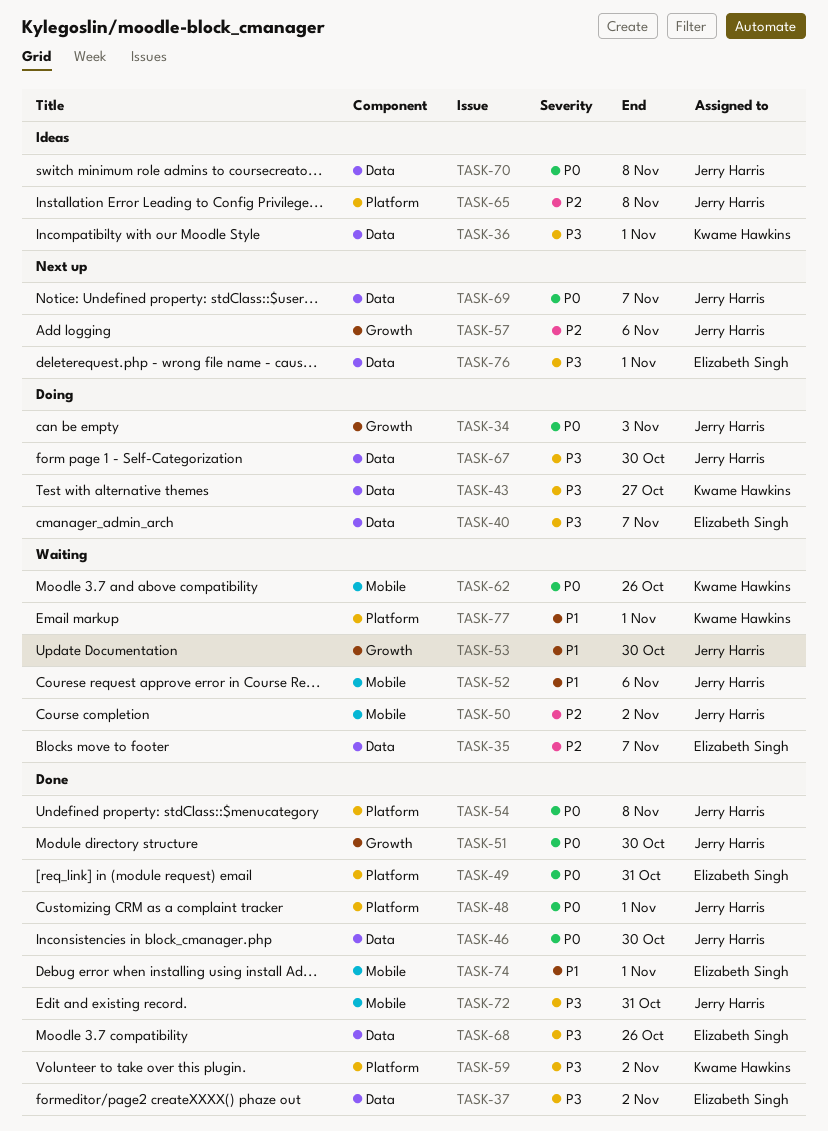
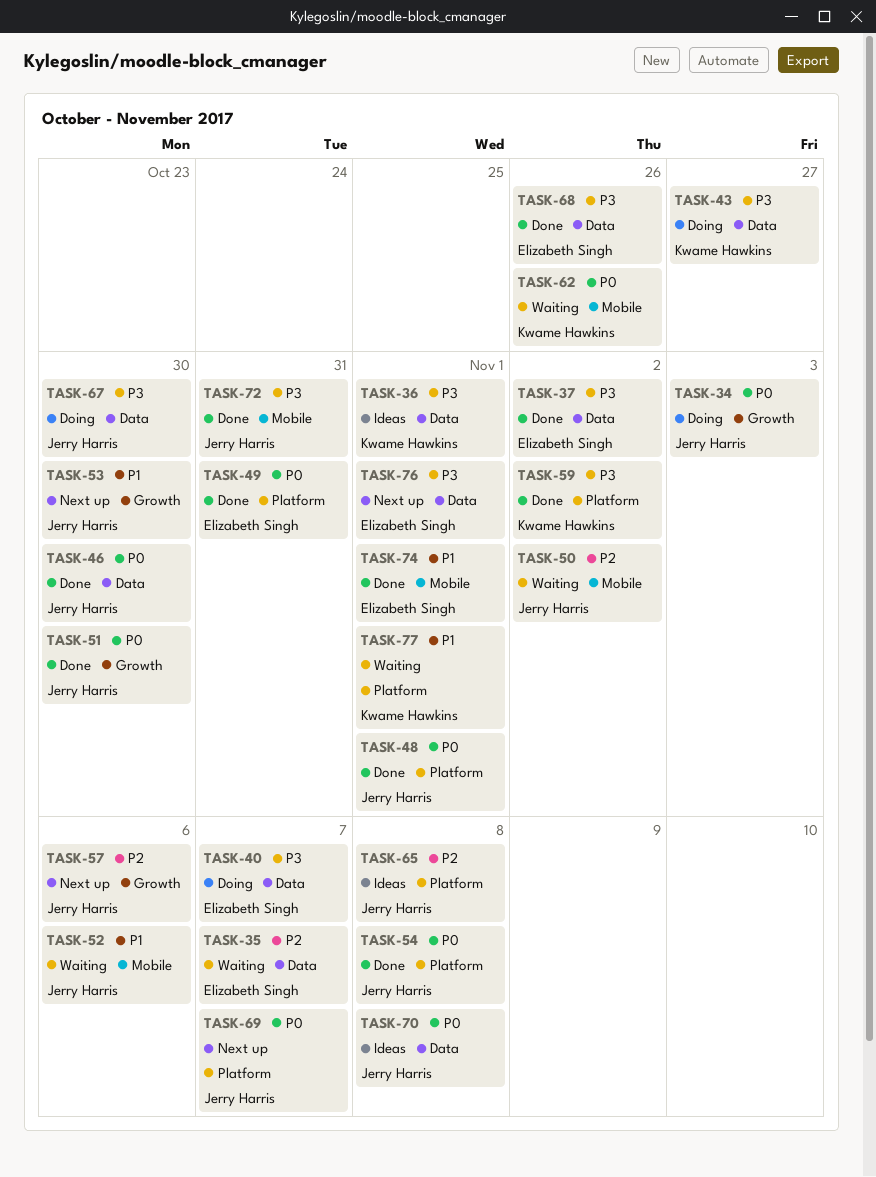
TASK-53, status: Waiting -> Next up
TASK-69, label: Data -> Platform

